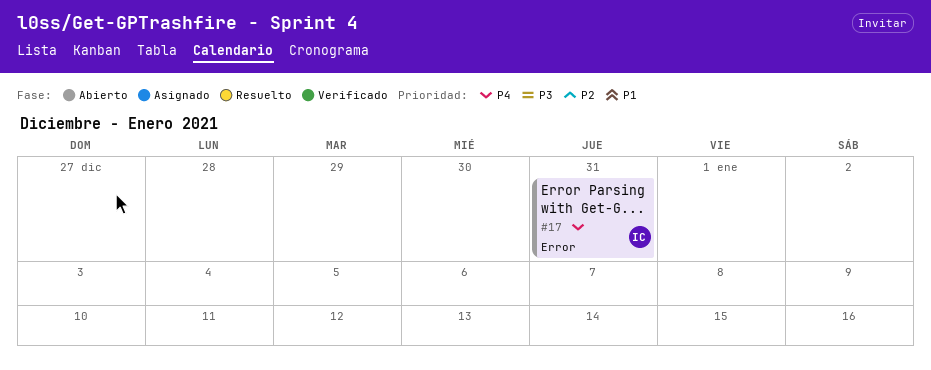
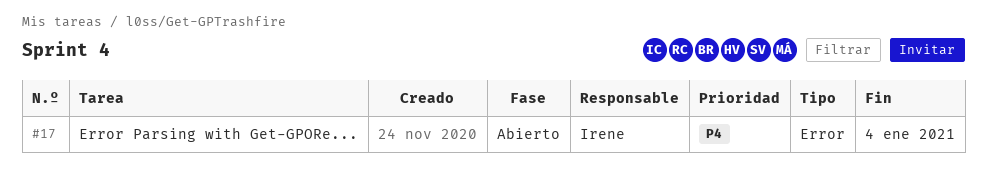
#17, due: Dec 31 -> Jan 4

